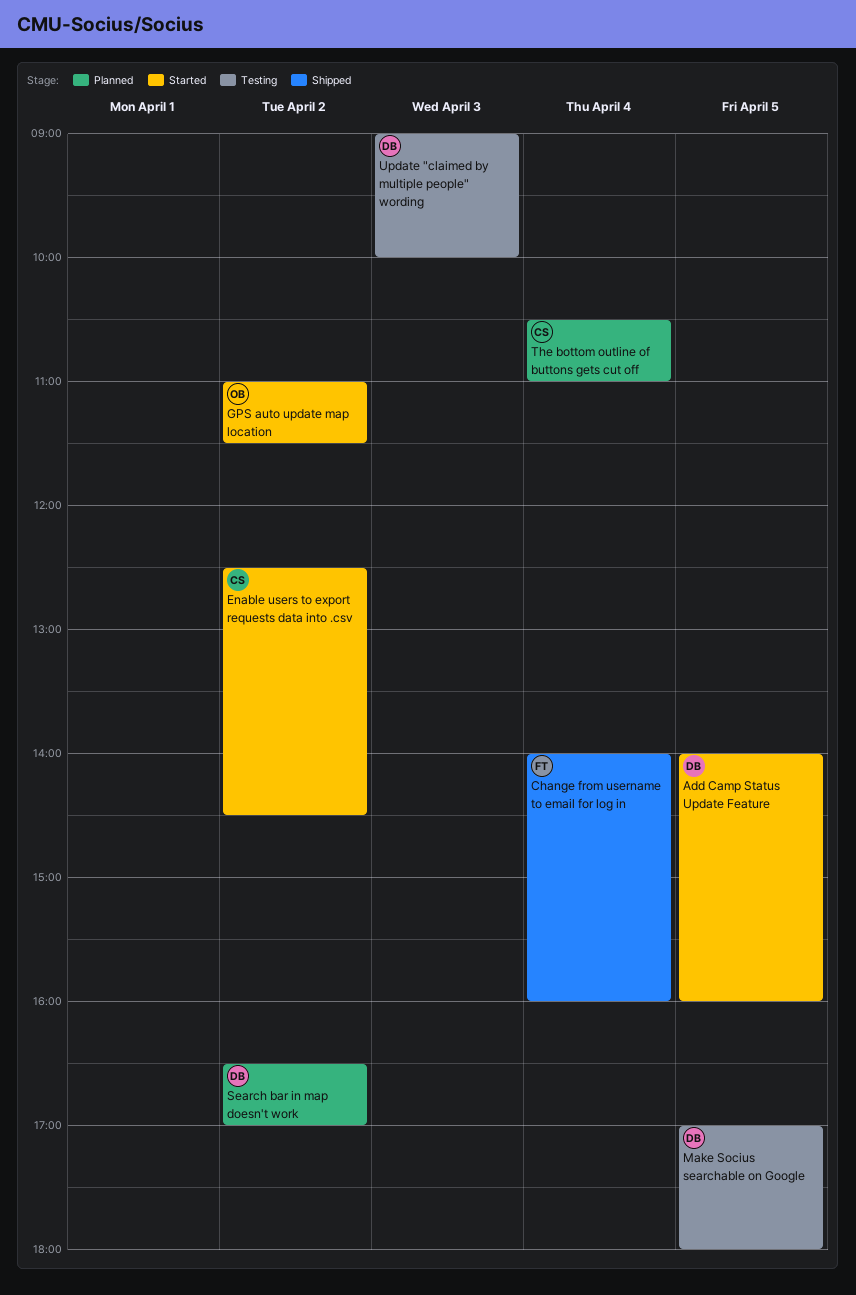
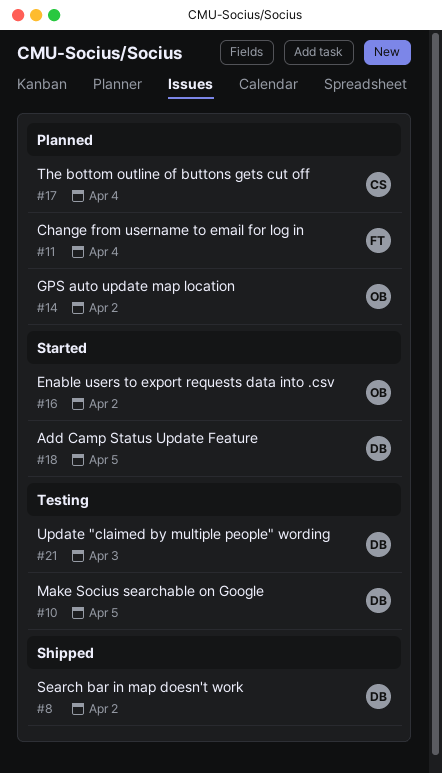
Change from username to email for log in, status: Shipped -> Planned
Enable users to export requests data into .csv, owner: CS -> OB
GPS auto update map location, status: Started -> Planned
Search bar in map doesn't work, status: Planned -> Shipped

